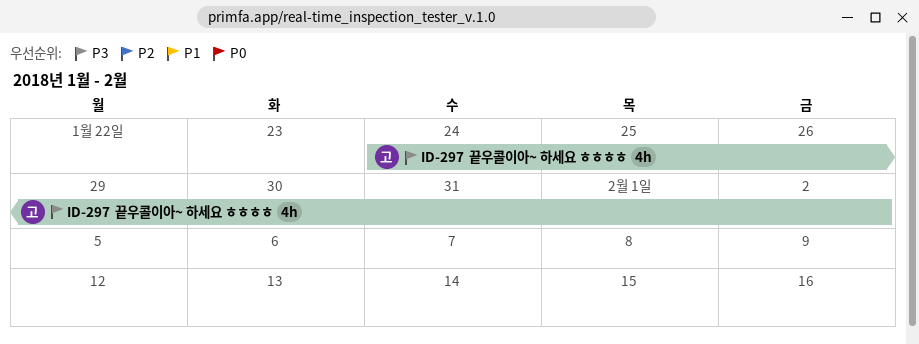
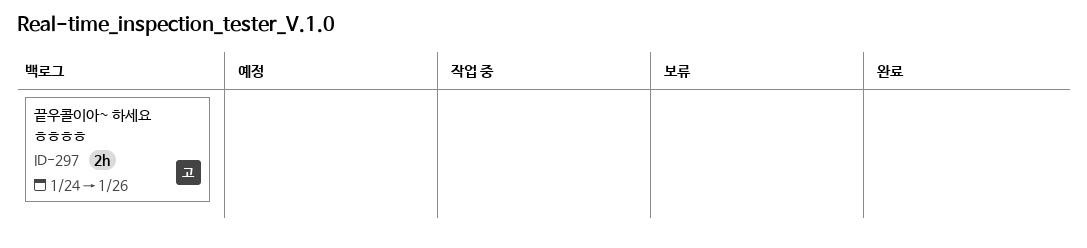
ID-297, estimate: 4h -> 2h
ID-297, due: Feb 2 -> Jan 26

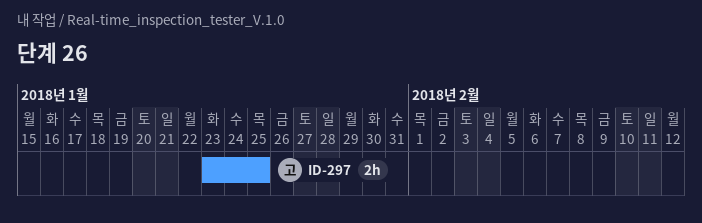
ID-297, start: Jan 24 -> Jan 23
ID-297, due: Jan 26 -> Jan 25

